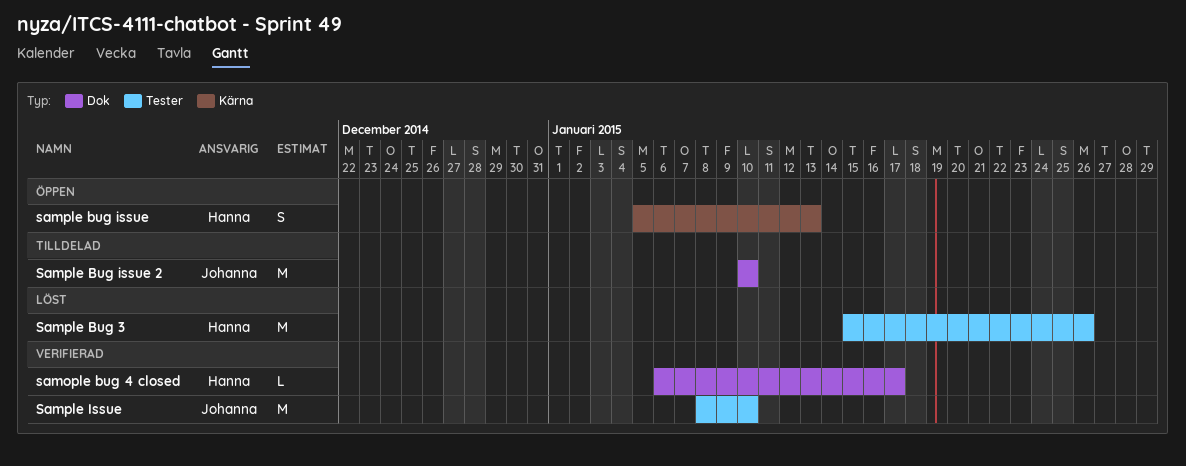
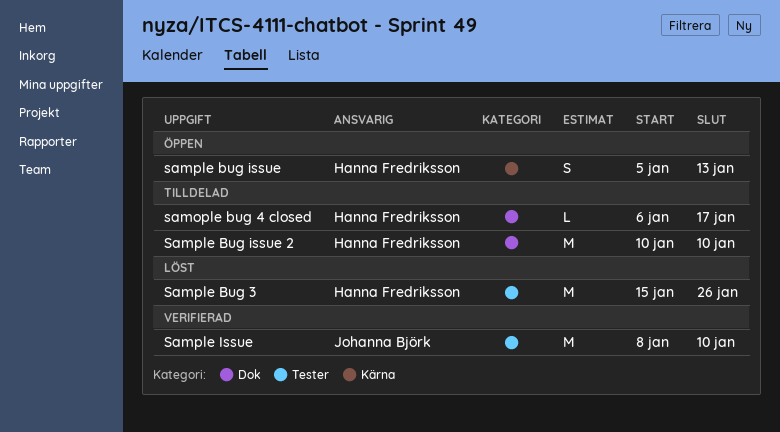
samople bug 4 closed, status: Verifierad -> Tilldelad
Sample Bug issue 2, owner: Johanna Björk -> Hanna Fredriksson

